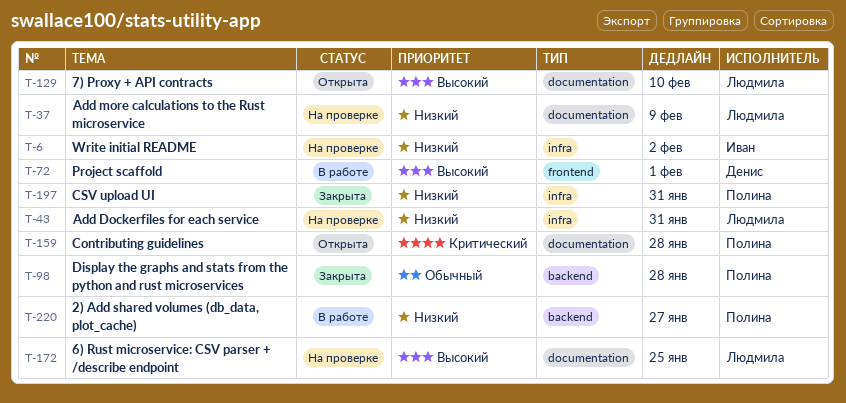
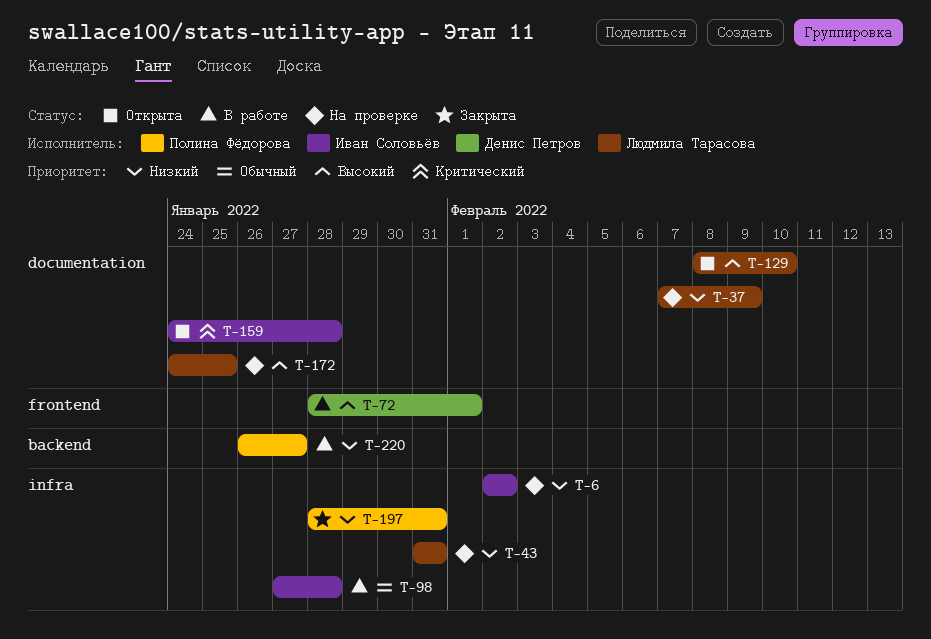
T-98, status: Закрыта -> В работе
T-98, owner: Полина Фёдорова -> Иван Соловьёв
T-98, label: backend -> infra
T-159, owner: Полина Фёдорова -> Иван Соловьёв

